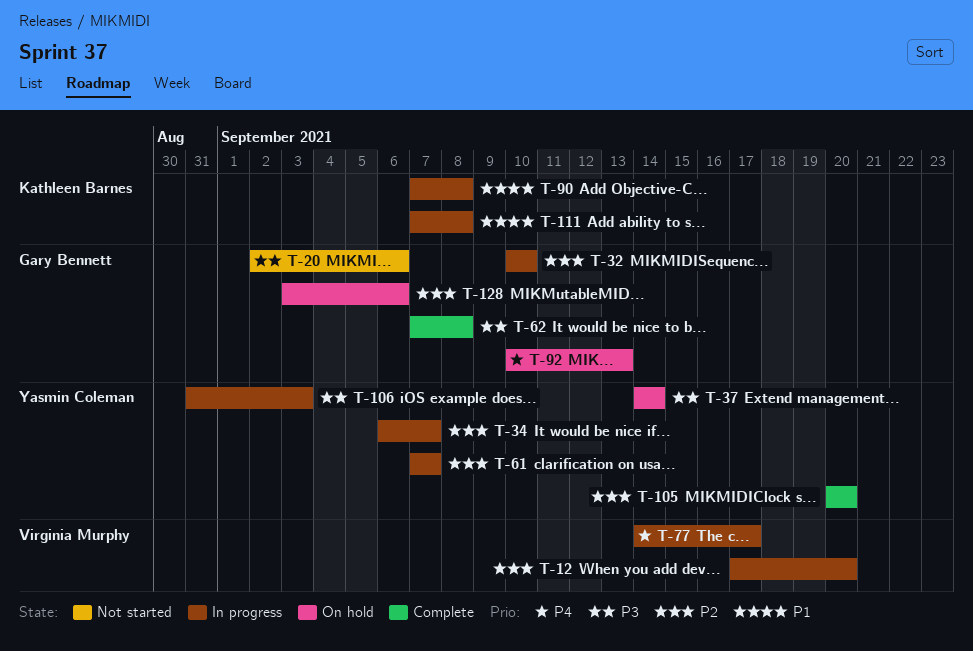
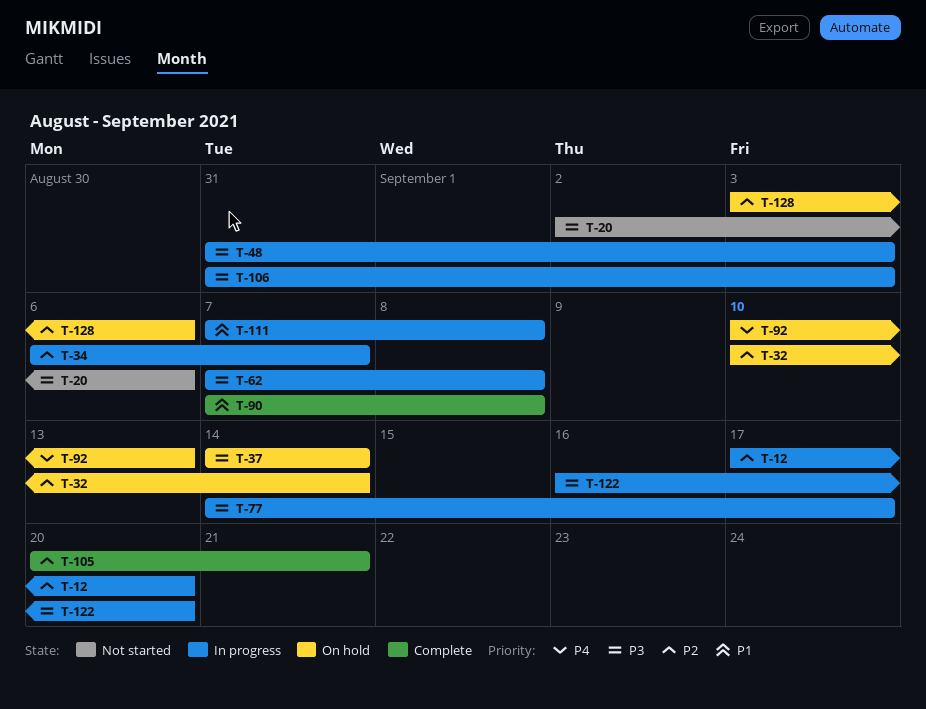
T-32, status: In progress -> On hold
T-32, due: Sep 10 -> Sep 14
T-48: none -> present
T-61: present -> none
T-62, status: Complete -> In progress
T-77, priority: P4 -> P3
T-90, status: In progress -> Complete
T-105, due: Sep 20 -> Sep 21
T-122: none -> present

